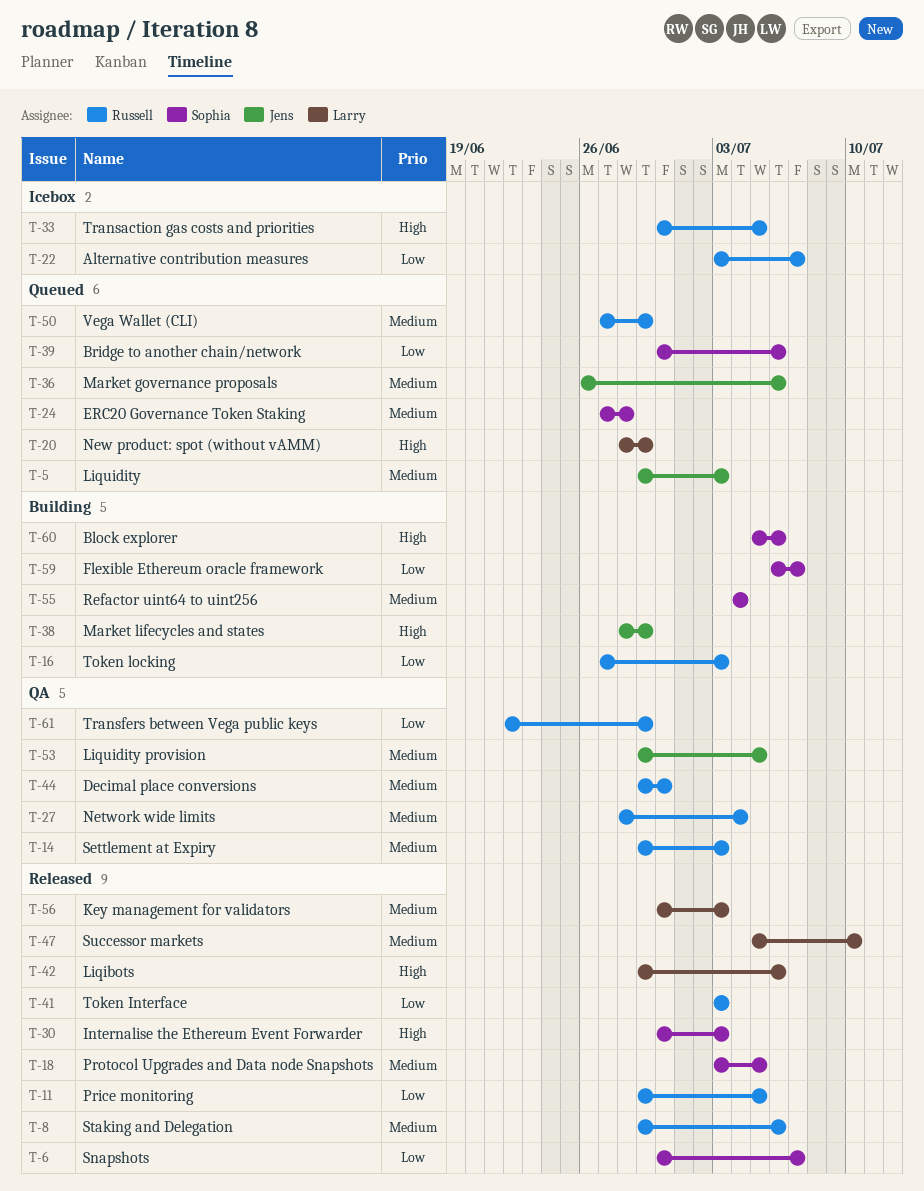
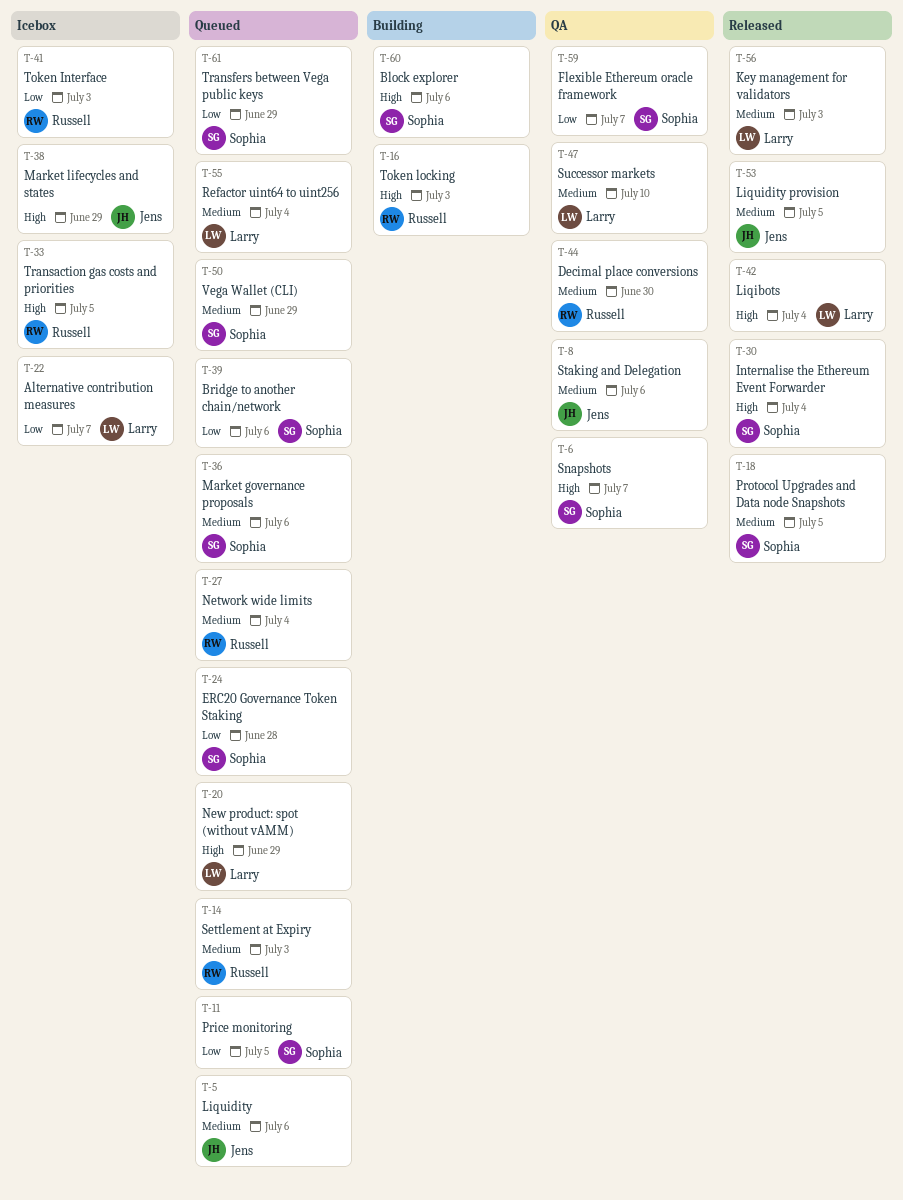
T-5, due: Jul 3 -> Jul 6
T-6, status: Released -> QA
T-6, priority: Low -> High
T-8, status: Released -> QA
T-8, owner: Russell -> Jens
T-11, status: Released -> Queued
T-11, owner: Russell -> Sophia
T-14, status: QA -> Queued
T-16, priority: Low -> High
T-22, owner: Russell -> Larry
T-24, priority: Medium -> Low
T-27, status: QA -> Queued
T-30, due: Jul 3 -> Jul 4
T-36, owner: Jens -> Sophia
T-38, status: Building -> Icebox
T-41, status: Released -> Icebox
T-42, due: Jul 6 -> Jul 4
T-47, status: Released -> QA
T-50, owner: Russell -> Sophia
T-53, status: QA -> Released
T-55, status: Building -> Queued
T-55, owner: Sophia -> Larry
T-59, status: Building -> QA
T-61, status: QA -> Queued
T-61, owner: Russell -> Sophia

